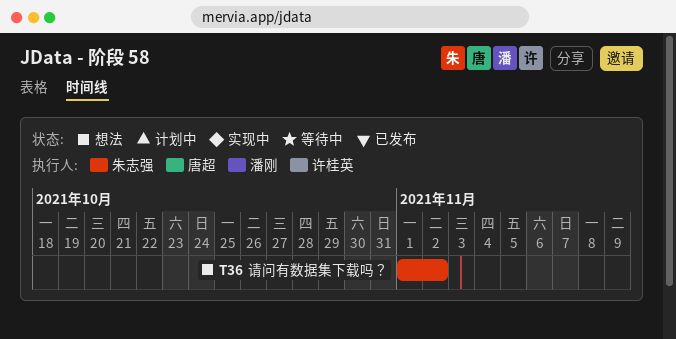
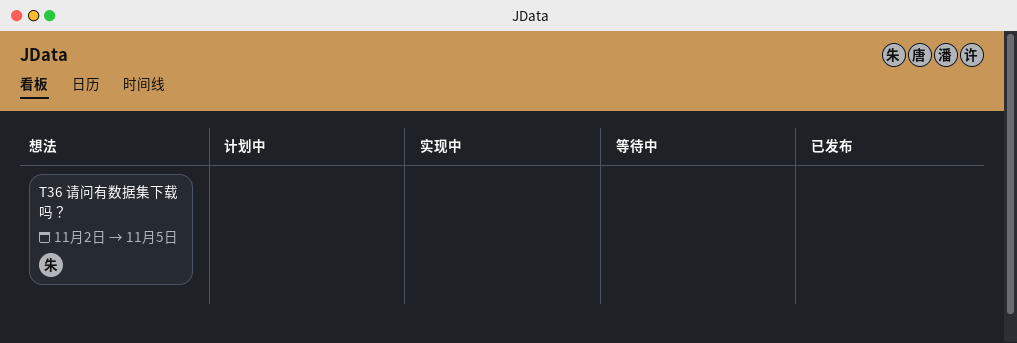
T36, start: Nov 1 -> Nov 2
T36, due: Nov 2 -> Nov 5

